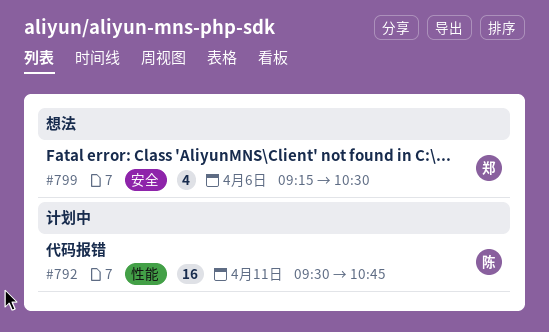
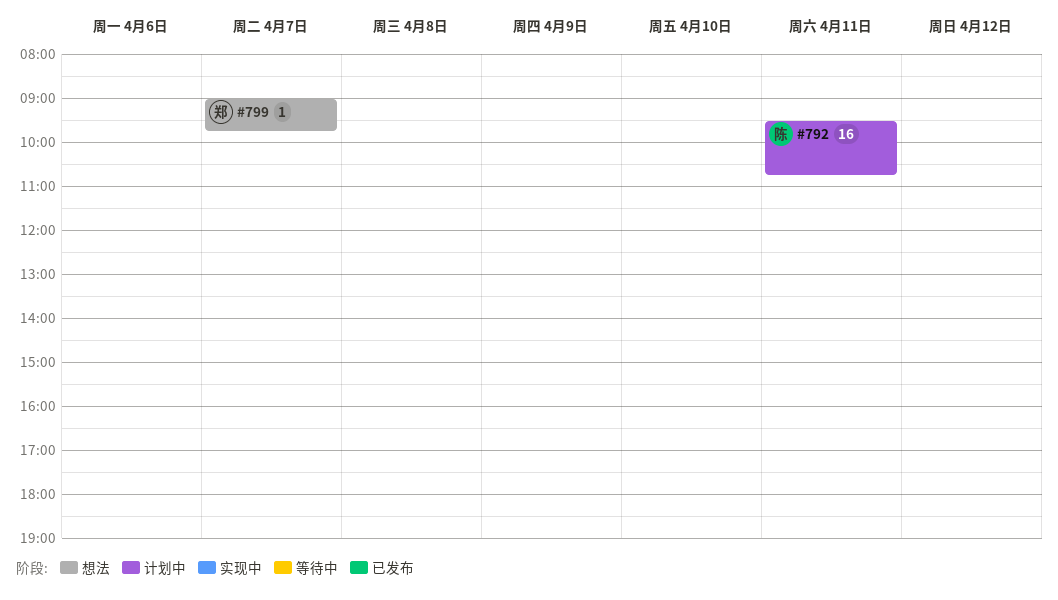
#799, estimate: 4 -> 1
#799, day: Apr 6 -> Apr 7
#799, begins: 09:15 -> 09:00
#799, ends: 10:30 -> 09:45

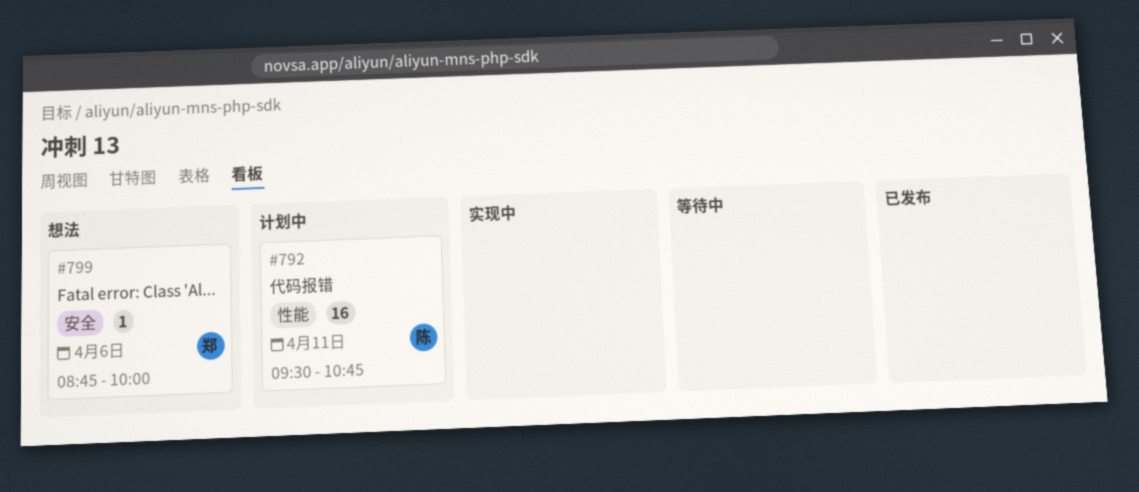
#799, day: Apr 7 -> Apr 6
#799, begins: 09:00 -> 08:45
#799, ends: 09:45 -> 10:00

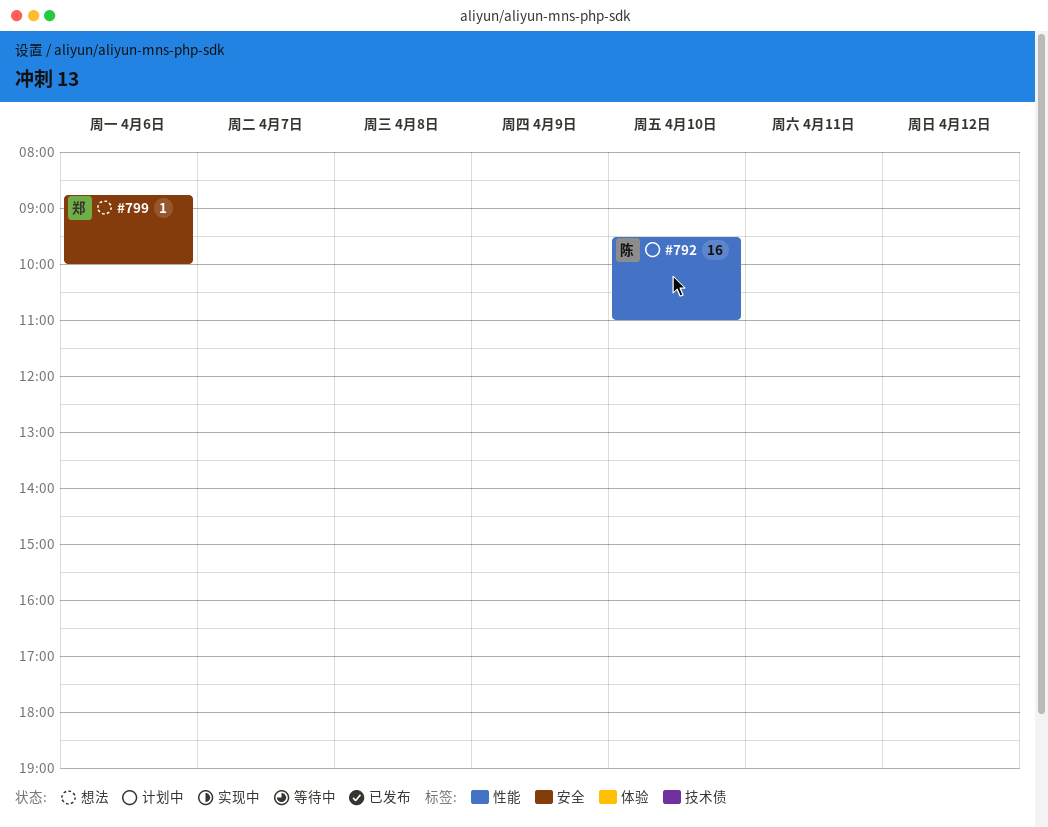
#792, day: Apr 11 -> Apr 10
#792, ends: 10:45 -> 11:00

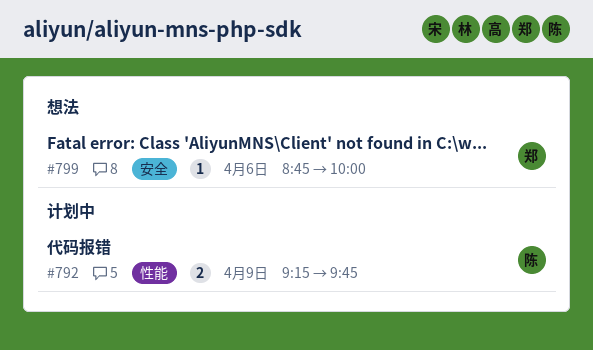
#792, estimate: 16 -> 2
#792, day: Apr 10 -> Apr 9
#792, begins: 09:30 -> 09:15
#792, ends: 11:00 -> 09:45

